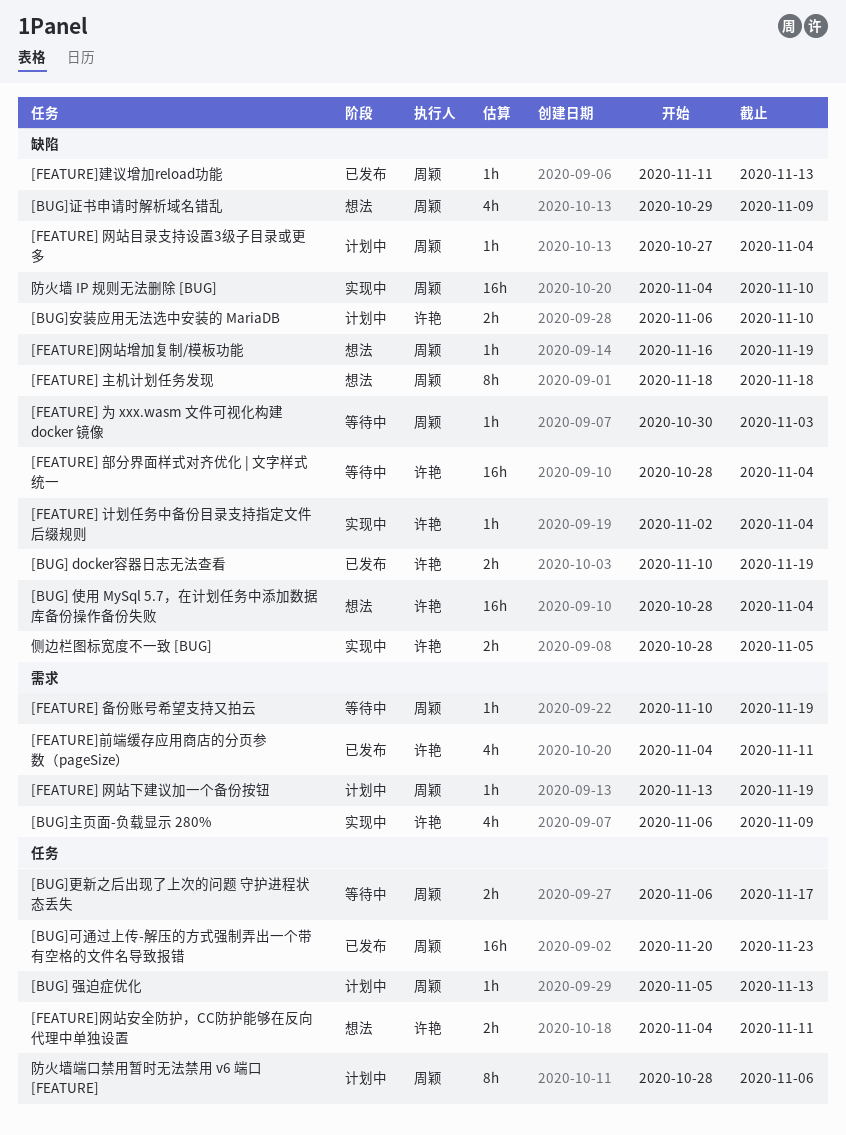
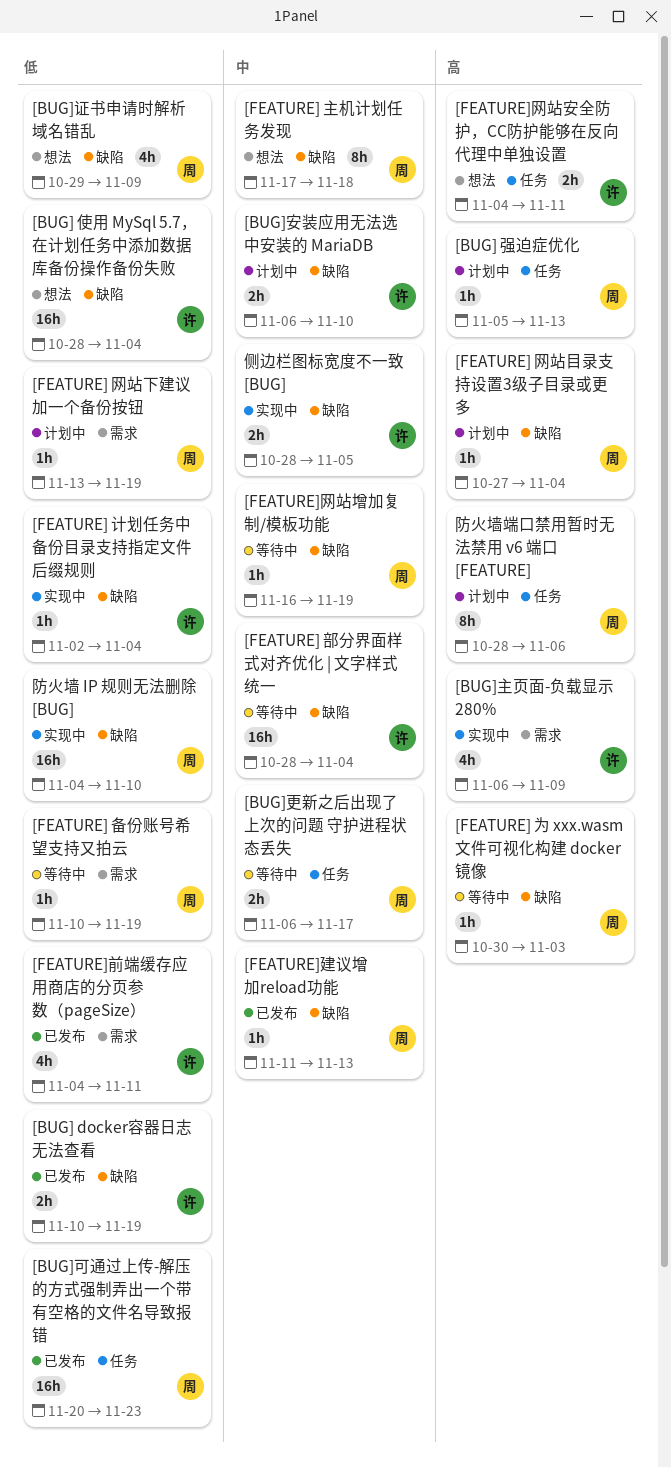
[FEATURE] 主机计划任务发现, start: Nov 18 -> Nov 17
[FEATURE]网站增加复制/模板功能, status: 想法 -> 等待中

